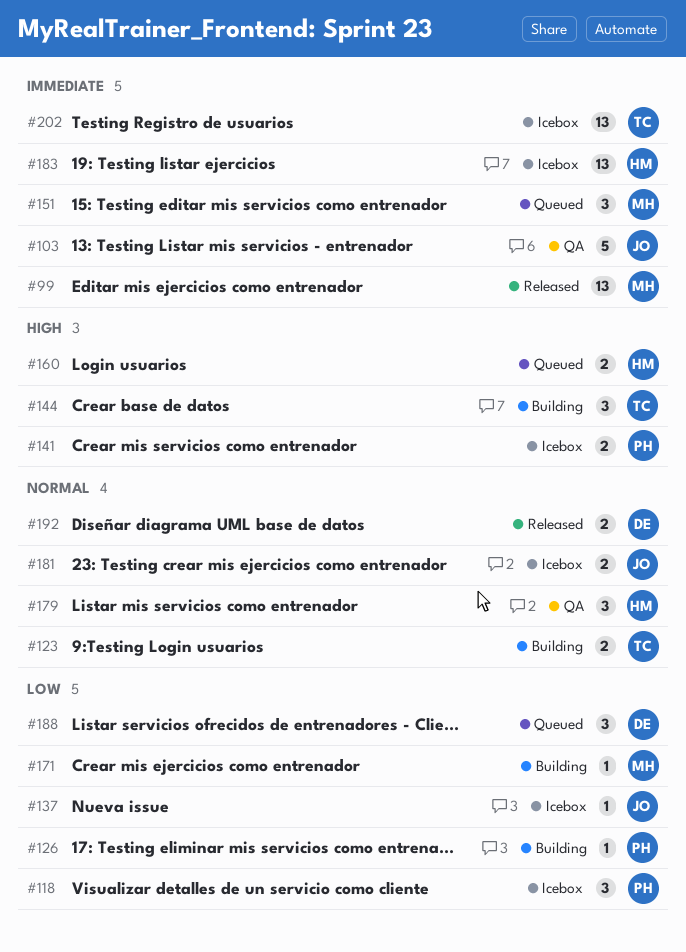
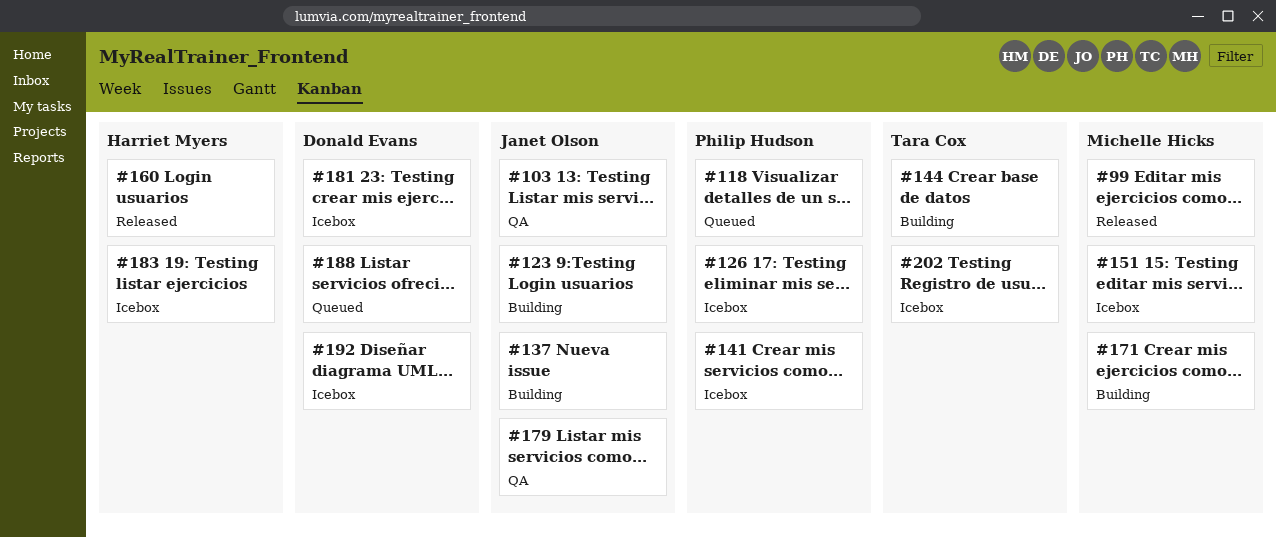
#118, status: Icebox -> Queued
#123, owner: Tara Cox -> Janet Olson
#126, status: Building -> Icebox
#137, status: Icebox -> Building
#151, status: Queued -> Icebox
#160, status: Queued -> Released
#179, owner: Harriet Myers -> Janet Olson
#181, owner: Janet Olson -> Donald Evans
#192, status: Released -> Icebox

